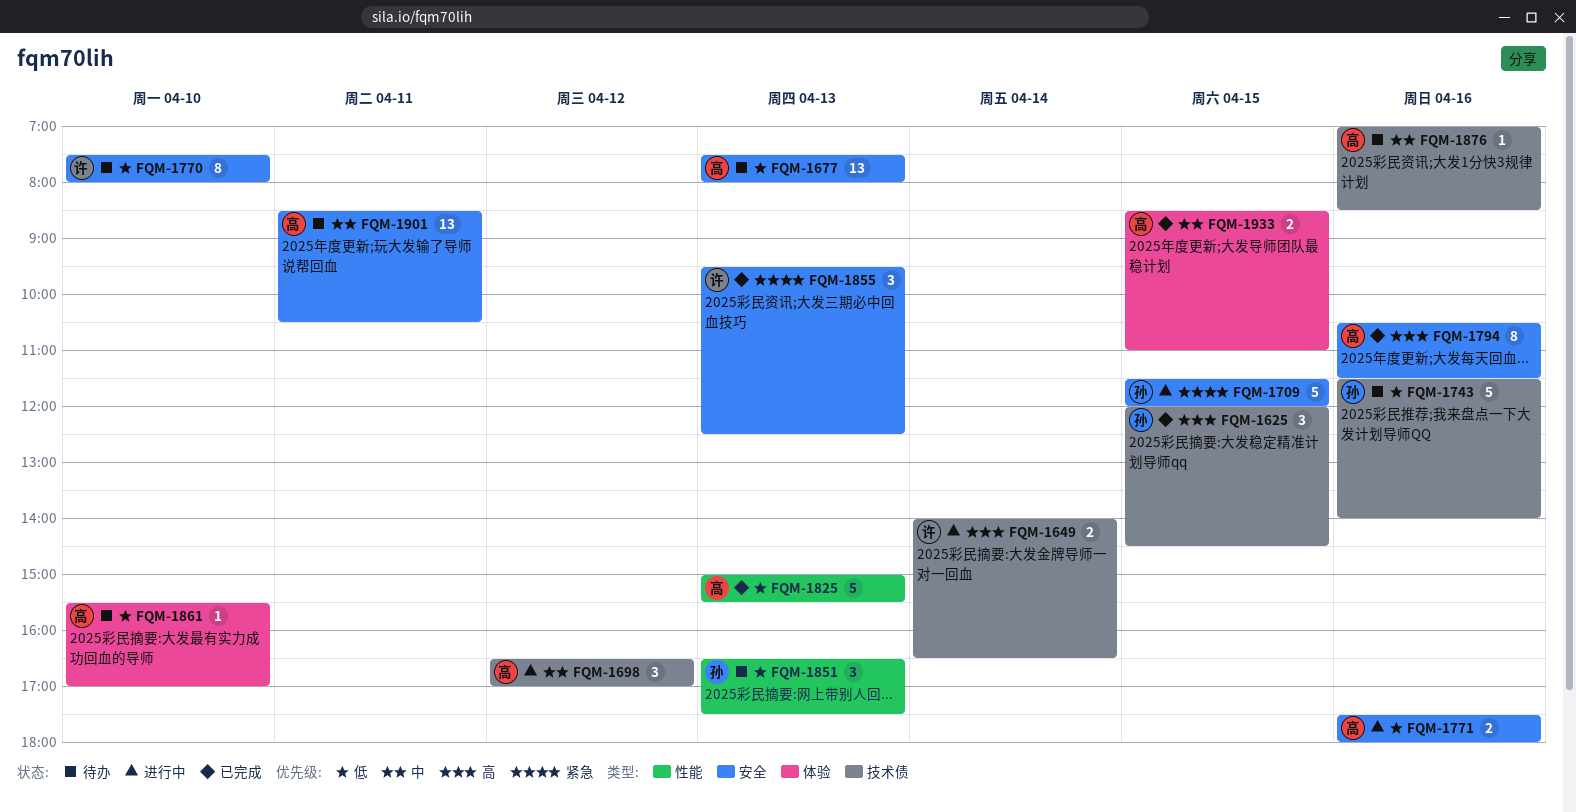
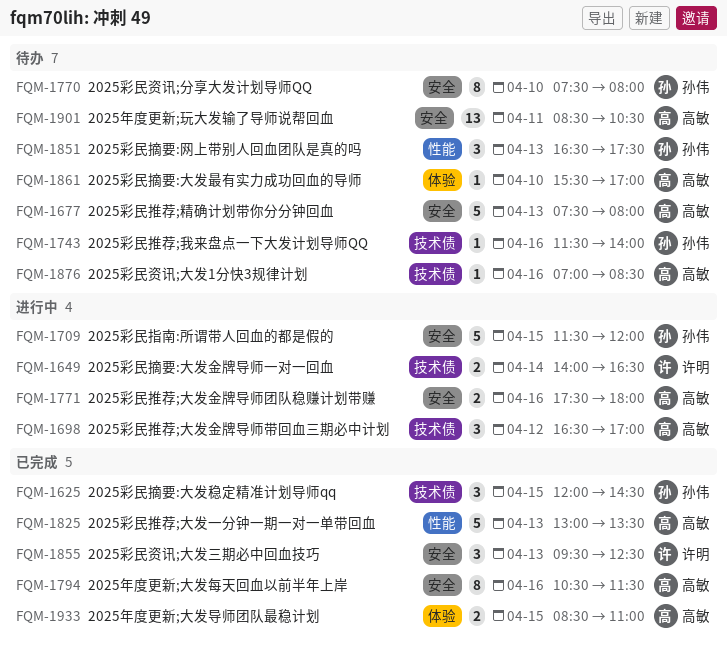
FQM-1677, estimate: 13 -> 5
FQM-1743, estimate: 5 -> 1
FQM-1770, owner: 许明 -> 孙伟
FQM-1825, begins: 15:00 -> 13:00
FQM-1825, ends: 15:30 -> 13:30

